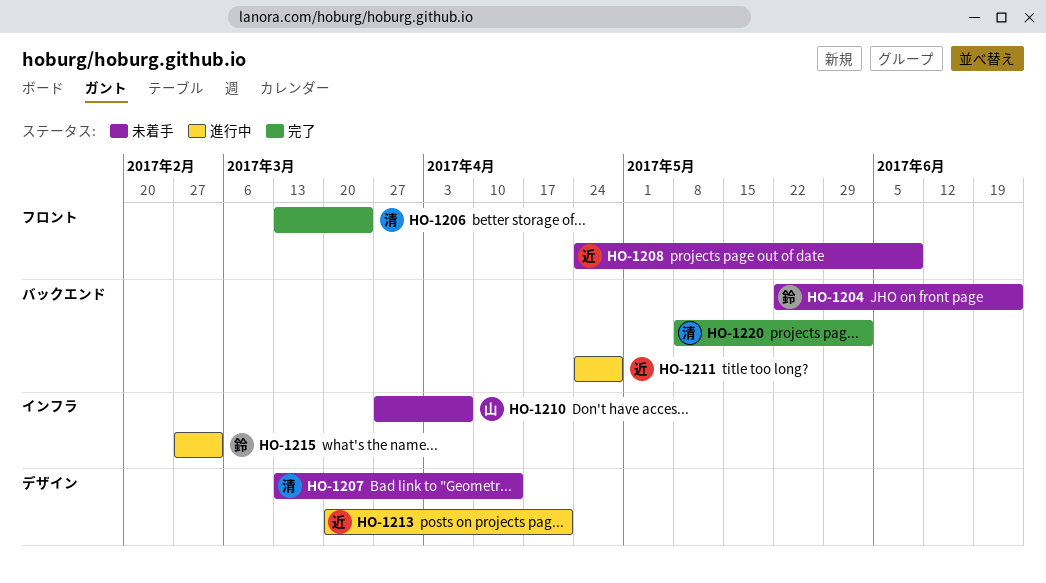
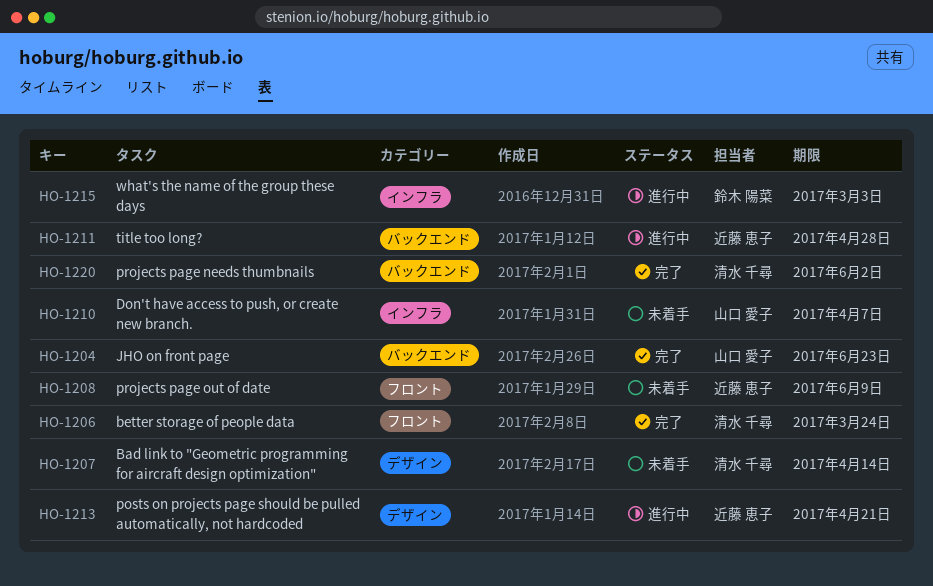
HO-1204, status: 未着手 -> 完了
HO-1204, owner: 鈴木 陽菜 -> 山口 愛子

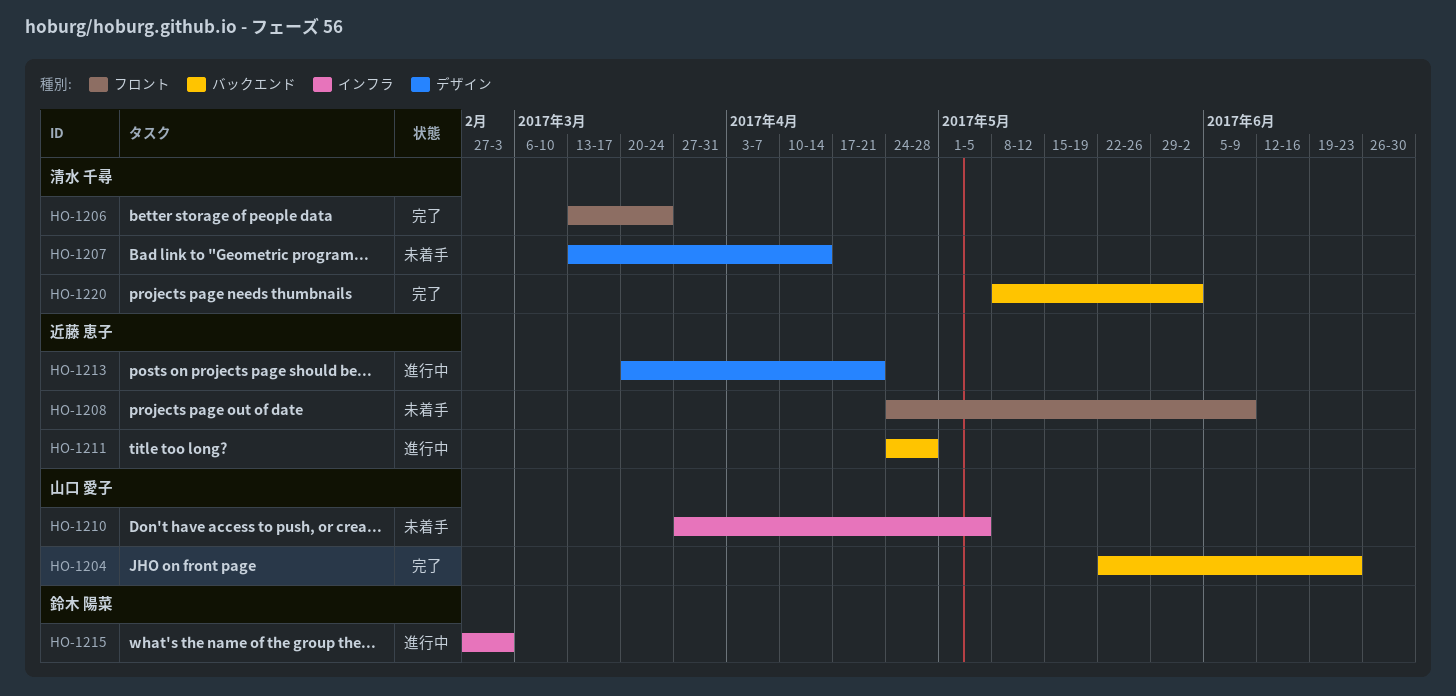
HO-1210, due: Apr 7 -> May 5

